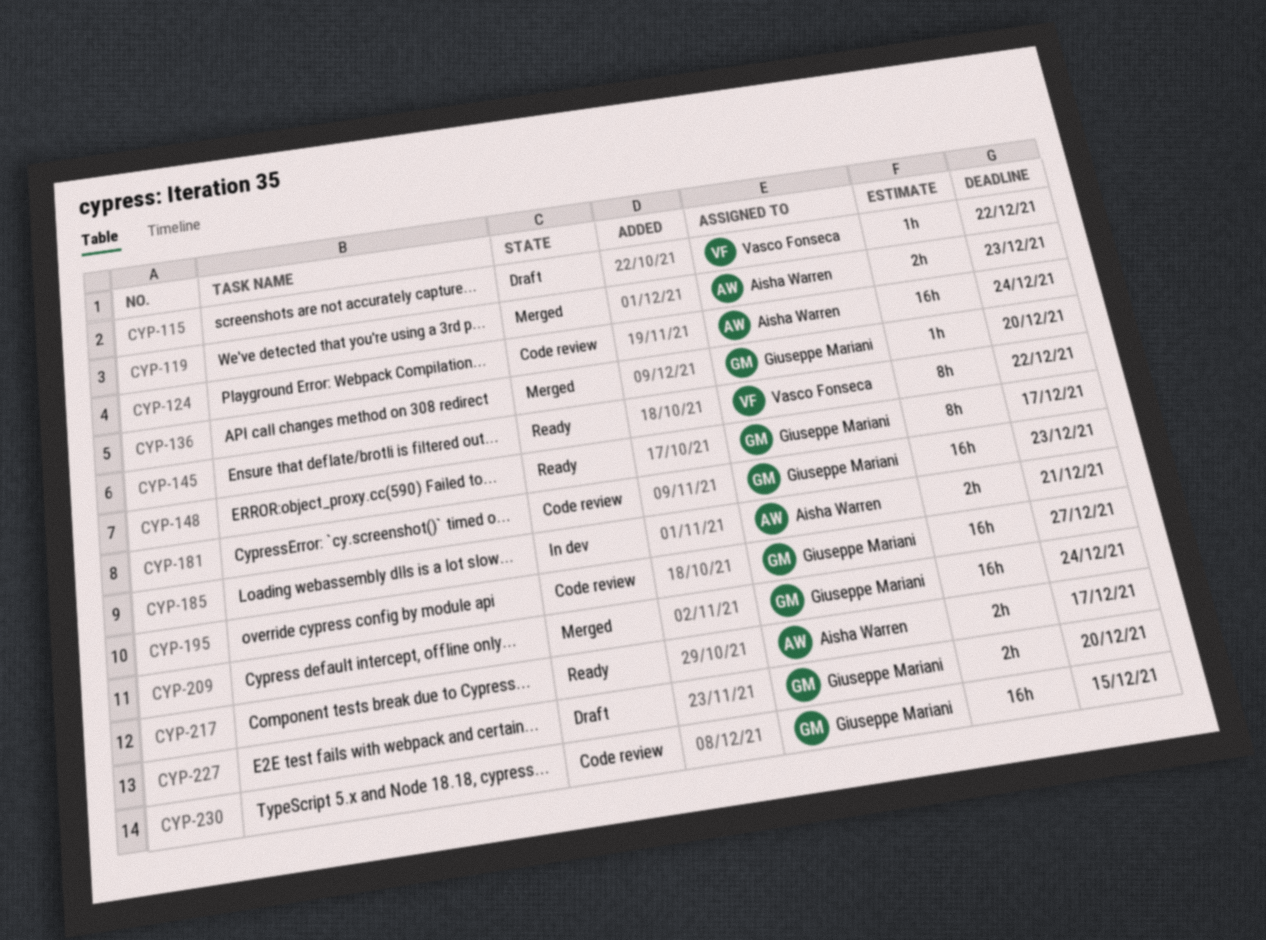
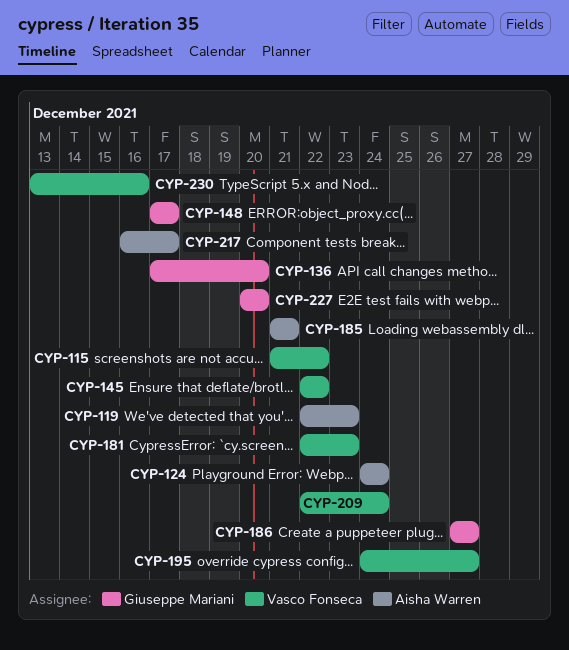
CYP-181, owner: Giuseppe Mariani -> Vasco Fonseca
CYP-186: none -> present
CYP-195, owner: Giuseppe Mariani -> Vasco Fonseca
CYP-209, owner: Giuseppe Mariani -> Vasco Fonseca
CYP-230, owner: Giuseppe Mariani -> Vasco Fonseca
CYP-230, due: Dec 15 -> Dec 16

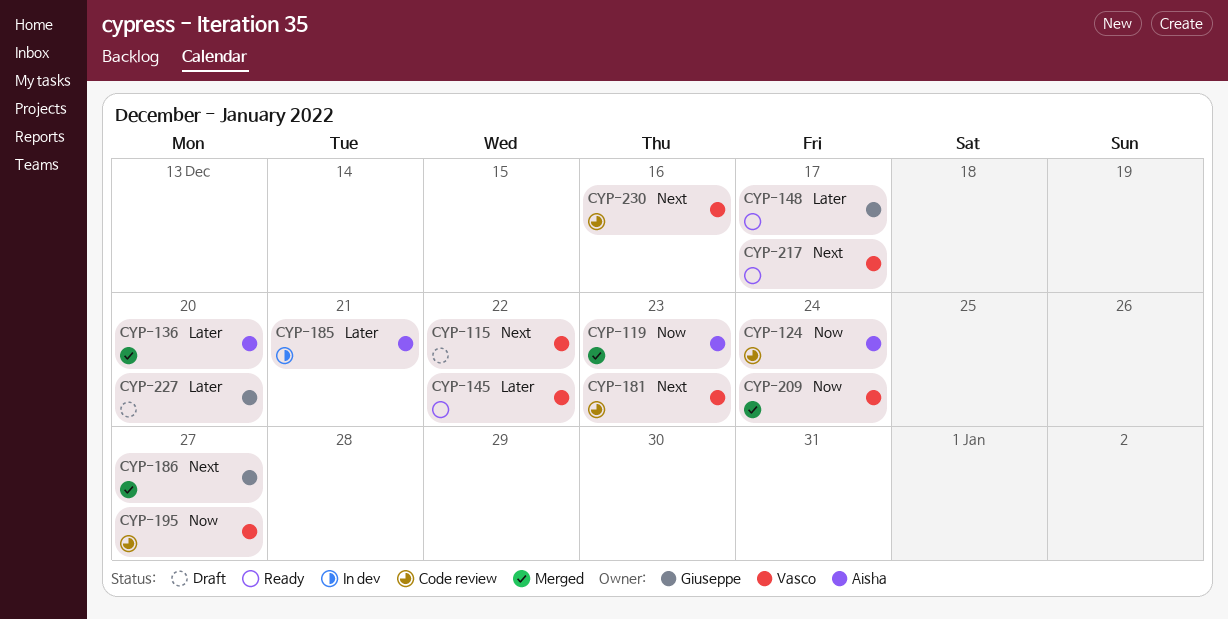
CYP-136, owner: Giuseppe Mariani -> Aisha Warren
CYP-217, owner: Aisha Warren -> Vasco Fonseca

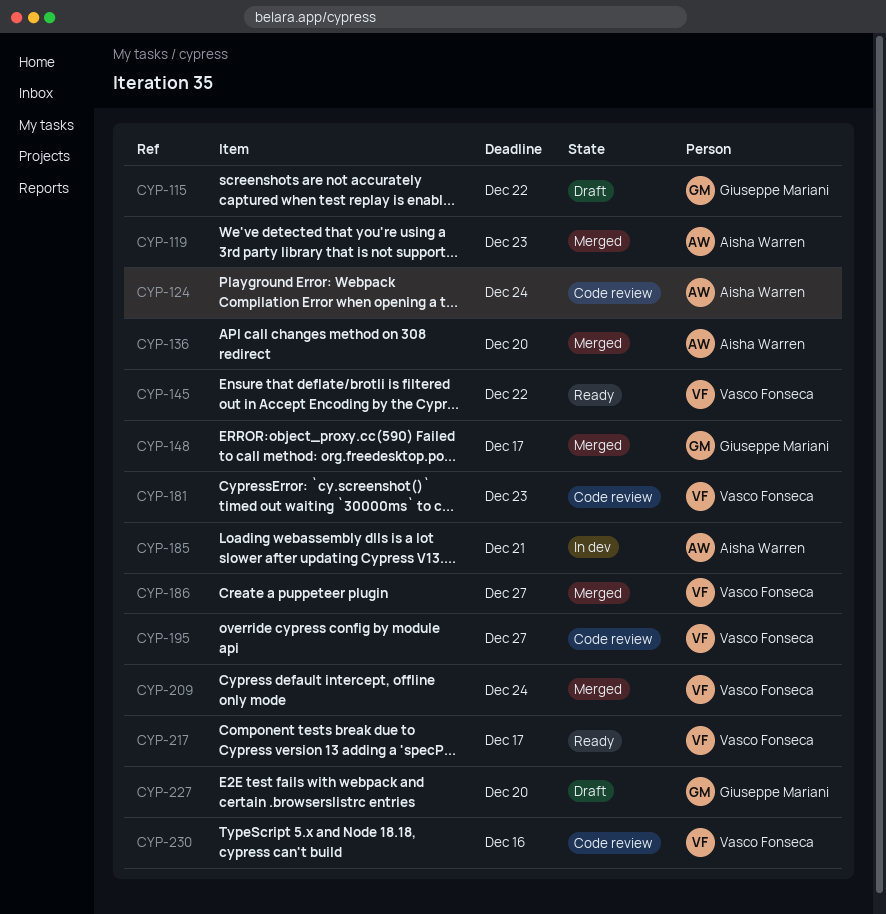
CYP-115, owner: Vasco Fonseca -> Giuseppe Mariani
CYP-148, status: Ready -> Merged
CYP-186, owner: Giuseppe Mariani -> Vasco Fonseca

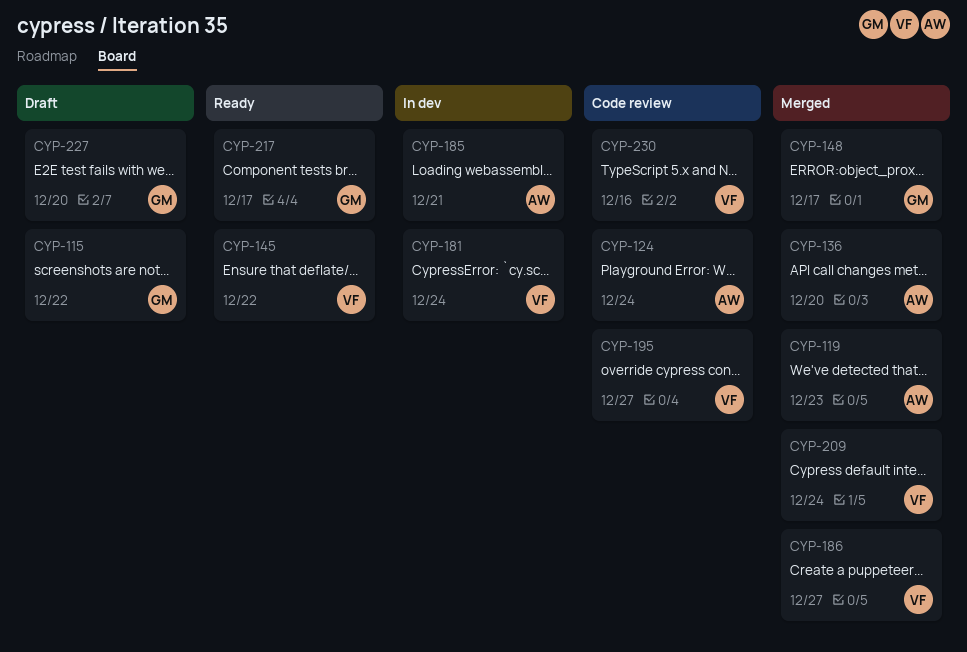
CYP-181, status: Code review -> In dev
CYP-181, due: Dec 23 -> Dec 24
CYP-217, owner: Vasco Fonseca -> Giuseppe Mariani

